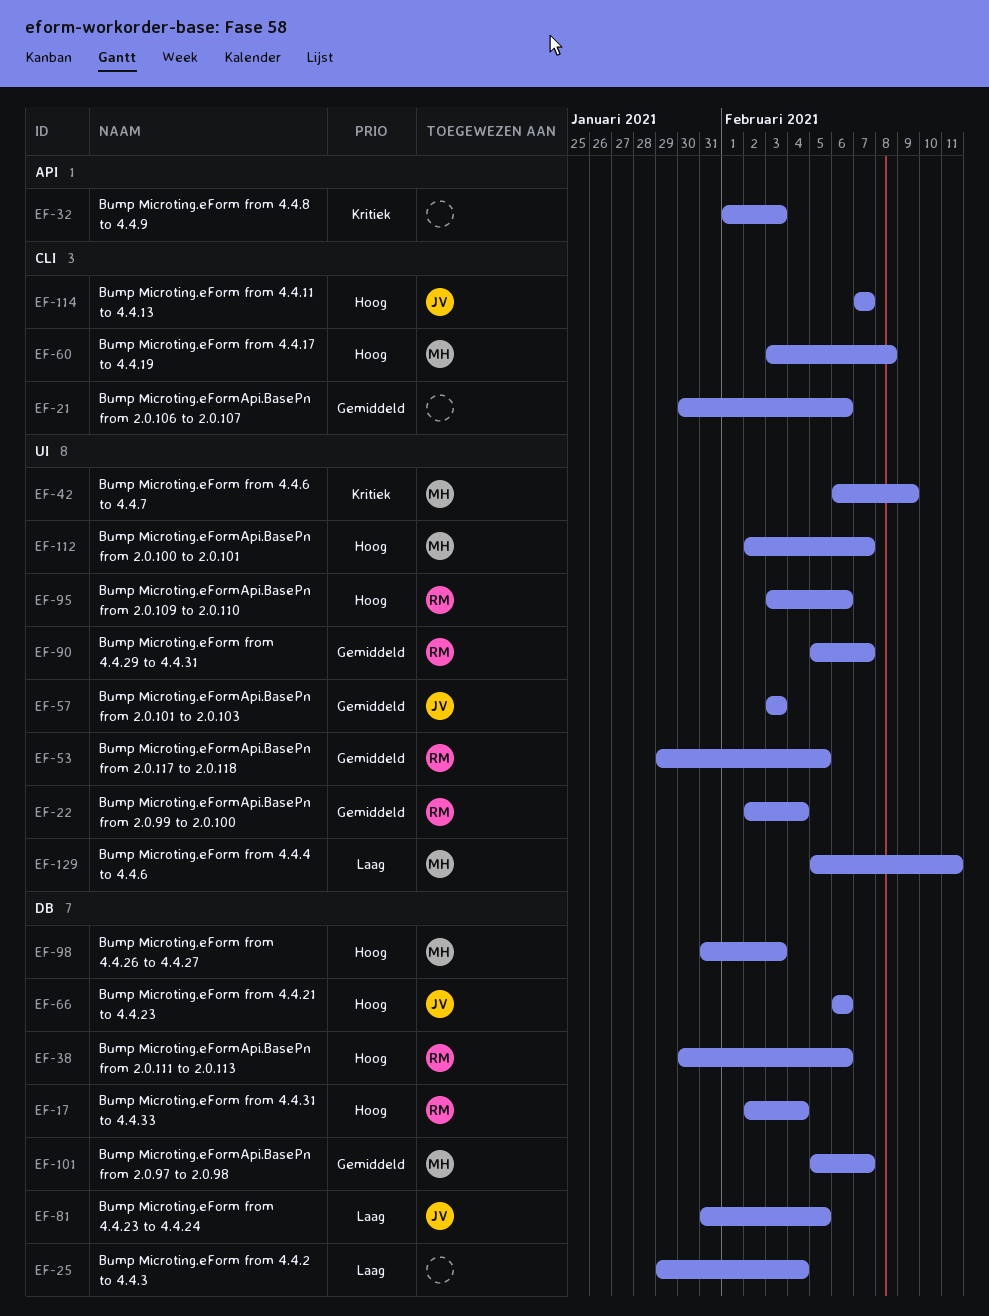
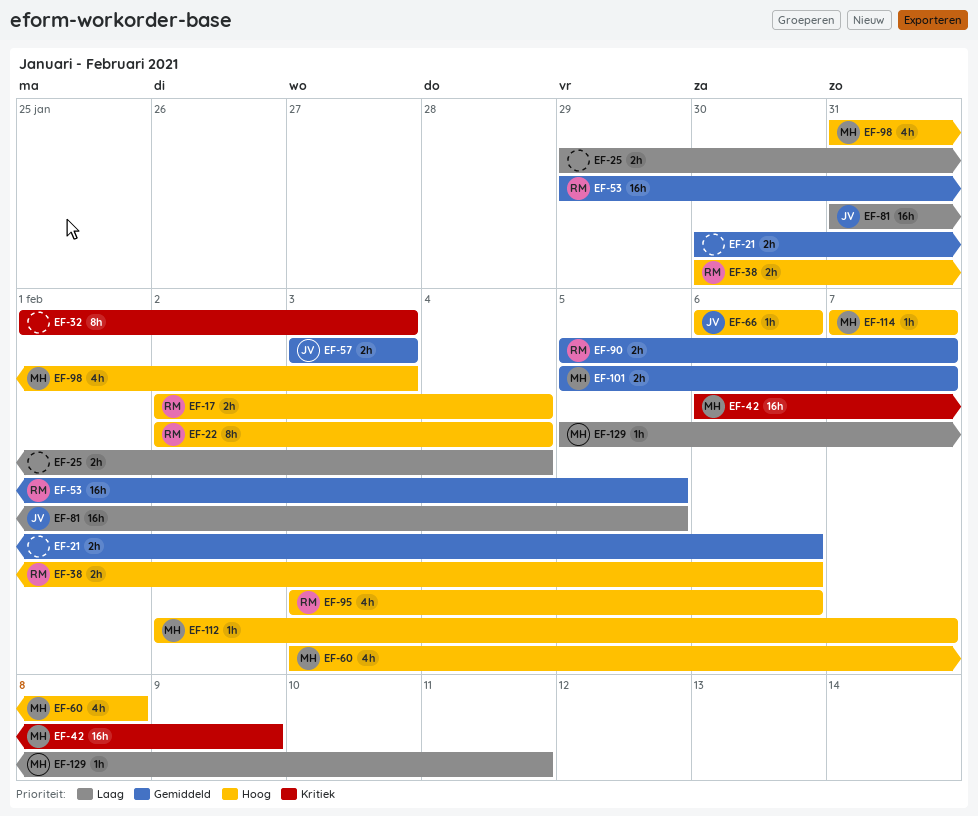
EF-22, priority: Gemiddeld -> Hoog
EF-114, owner: JV -> MH

